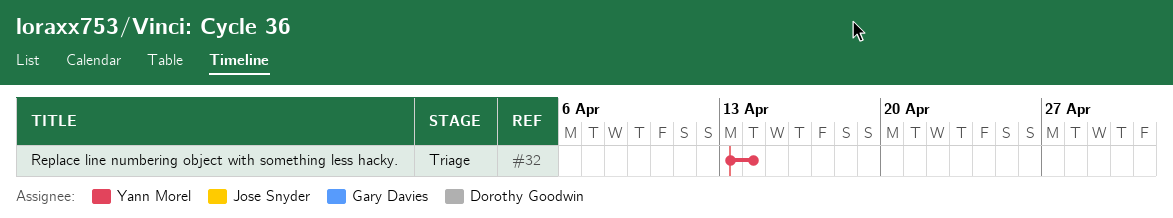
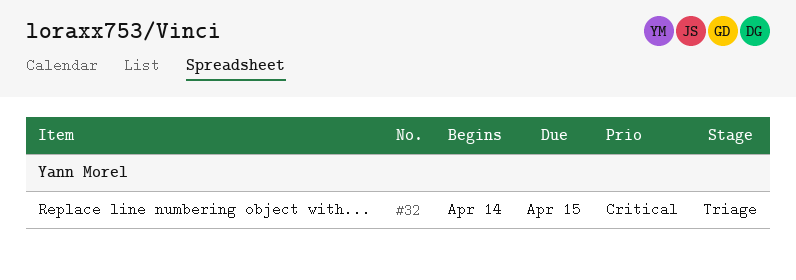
#32, start: Apr 13 -> Apr 14
#32, due: Apr 14 -> Apr 15

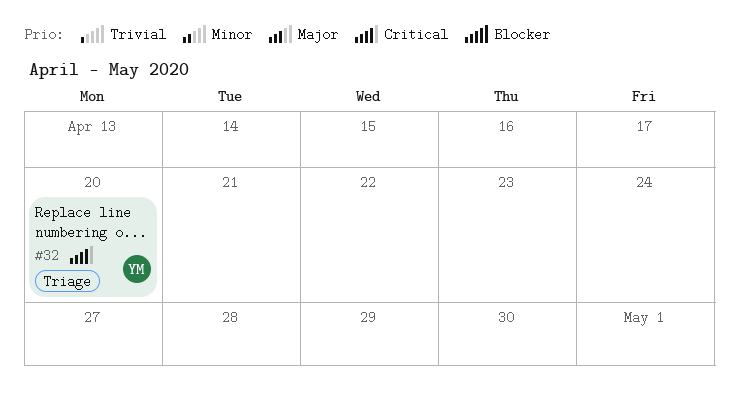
#32, due: Apr 15 -> Apr 20

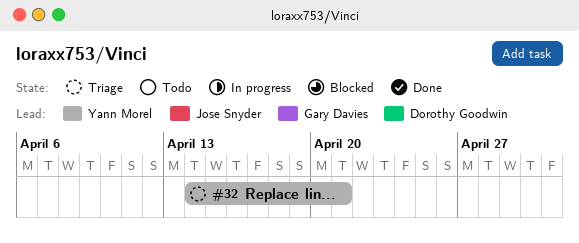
#32, due: Apr 20 -> Apr 21

